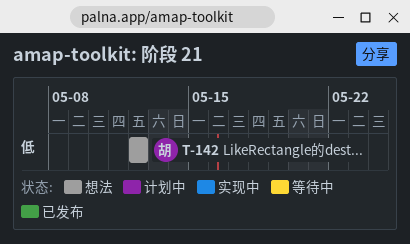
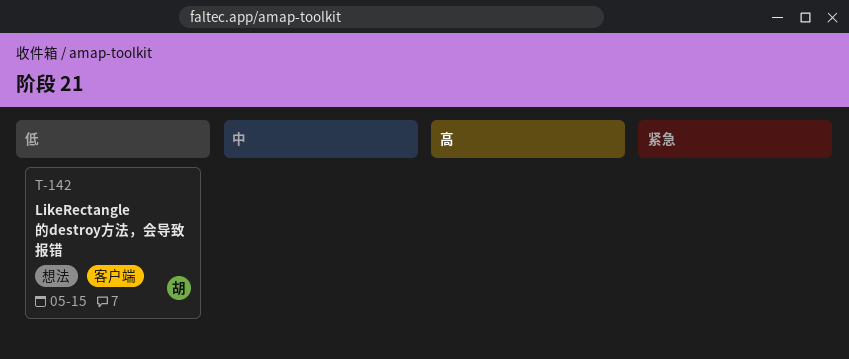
T-142, due: May 12 -> May 15

